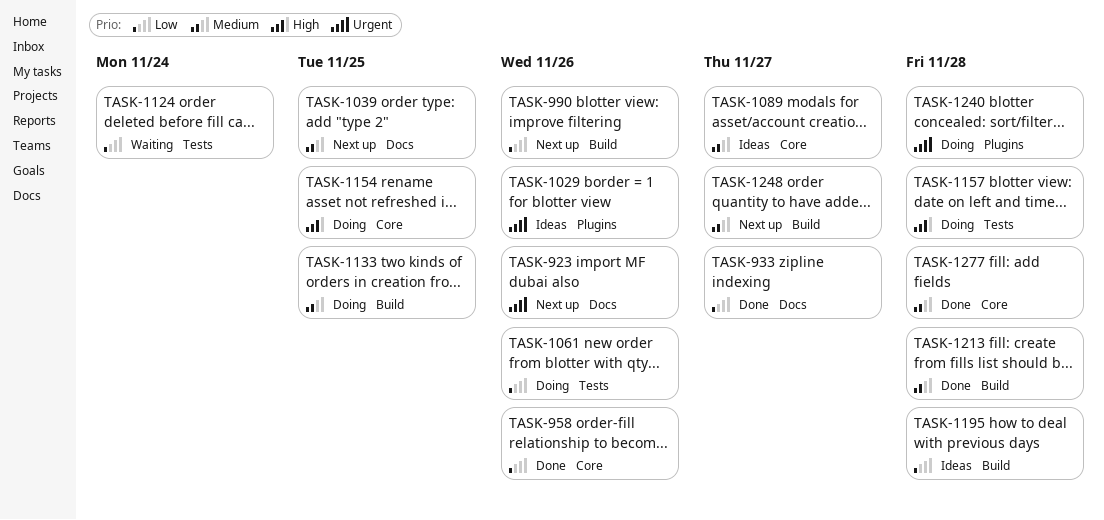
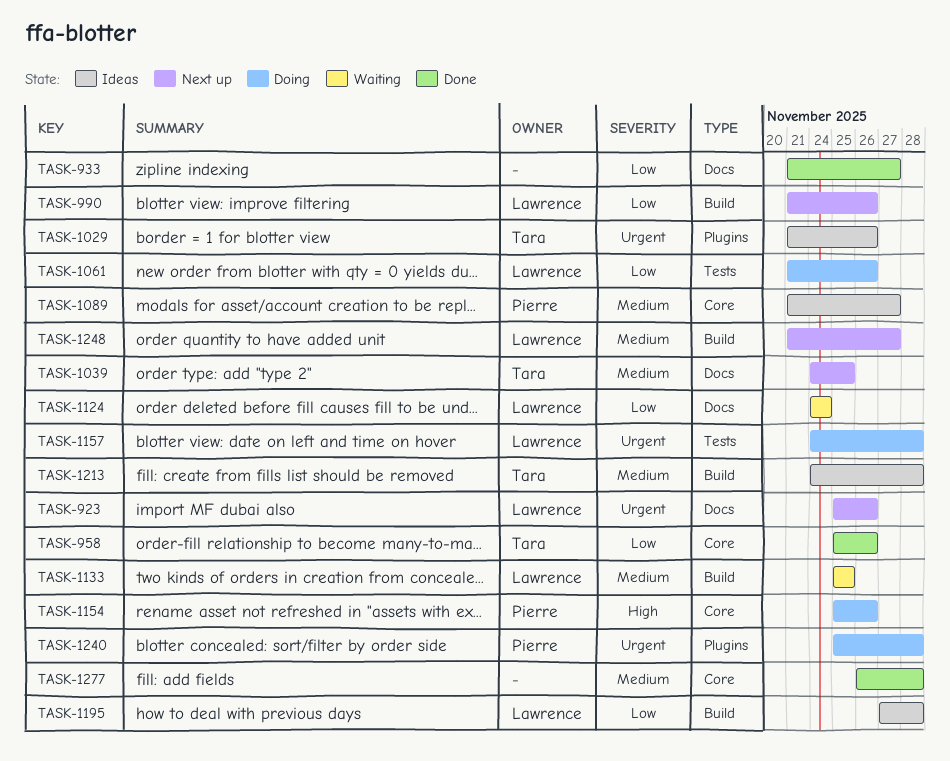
TASK-1124, label: Tests -> Docs
TASK-1133, status: Doing -> Waiting
TASK-1154, due: Nov 25 -> Nov 26
TASK-1157, priority: High -> Urgent
TASK-1213, status: Done -> Ideas

